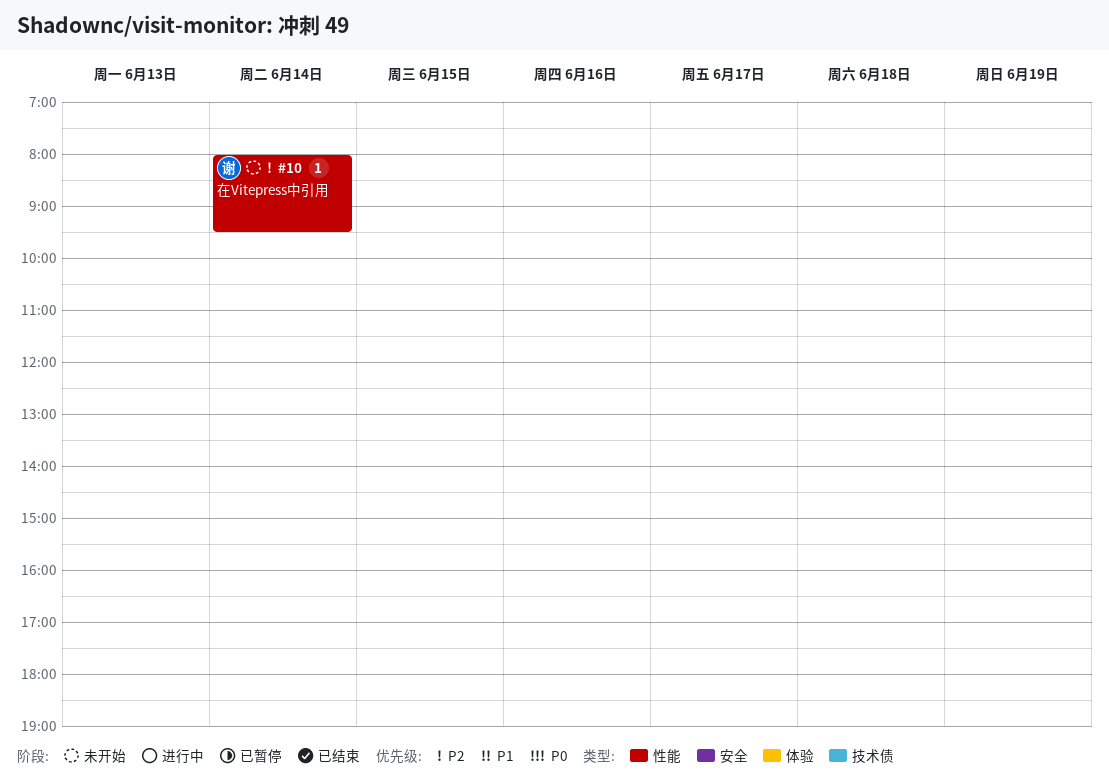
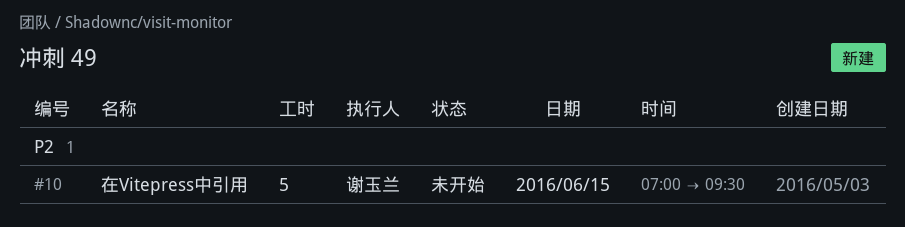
#10, estimate: 1 -> 5
#10, day: Jun 14 -> Jun 15
#10, begins: 08:00 -> 07:00

